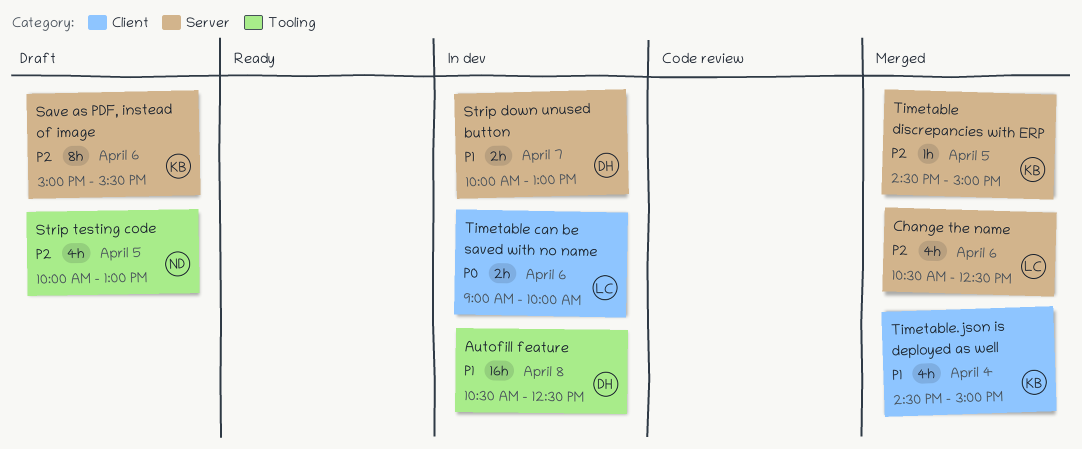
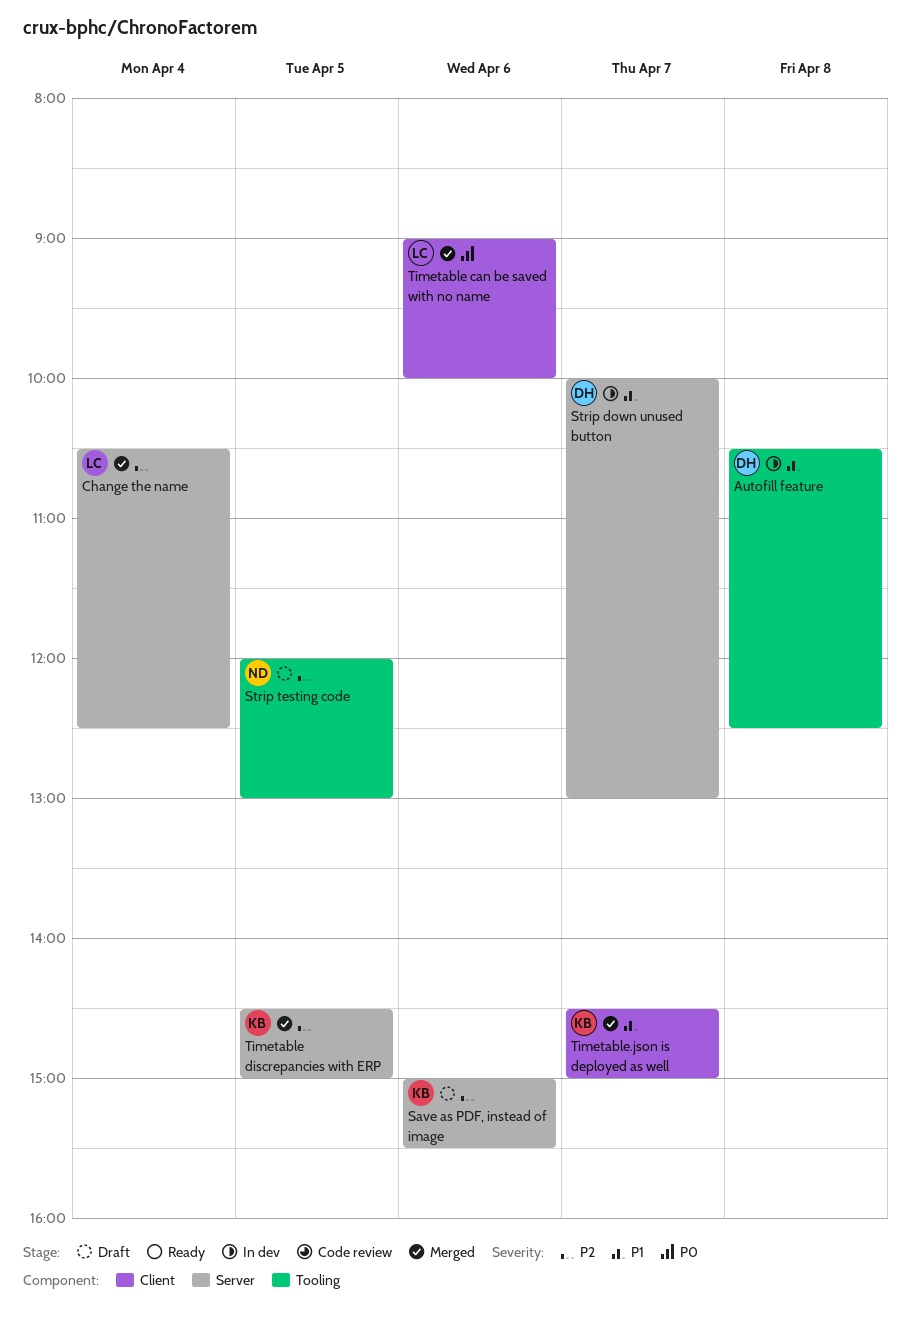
Change the name, day: Apr 6 -> Apr 4
Strip testing code, begins: 10:00 -> 12:00
Timetable can be saved with no name, status: In dev -> Merged
Timetable.json is deployed as well, day: Apr 4 -> Apr 7

